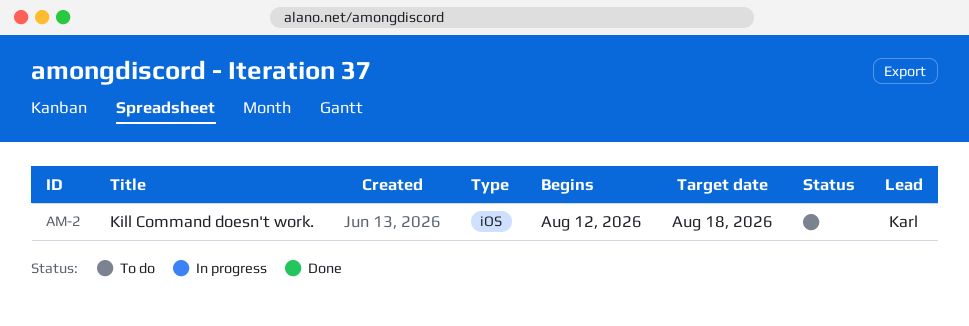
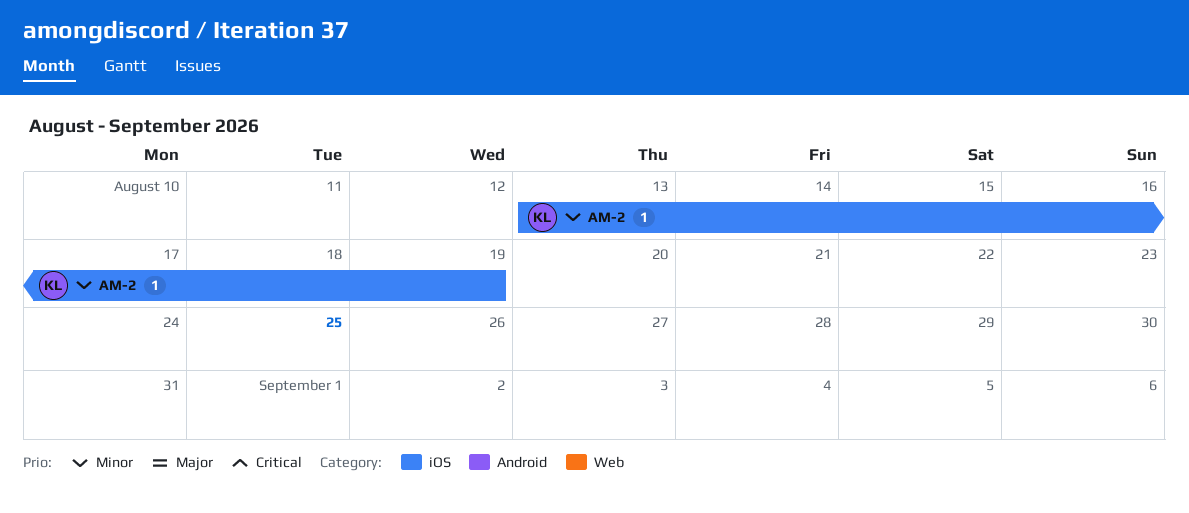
AM-2, start: Aug 12 -> Aug 13
AM-2, due: Aug 18 -> Aug 19

